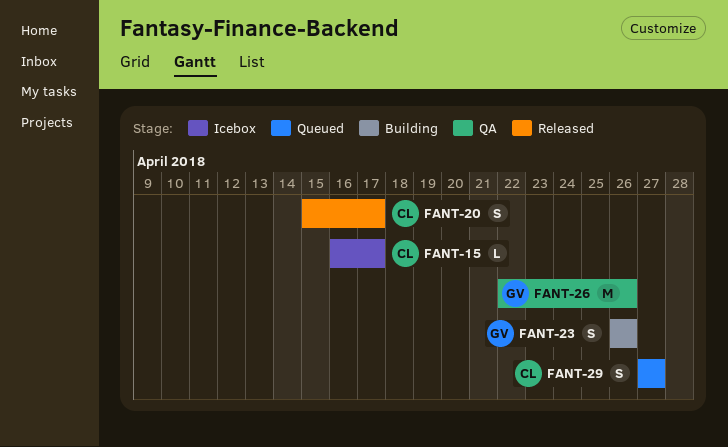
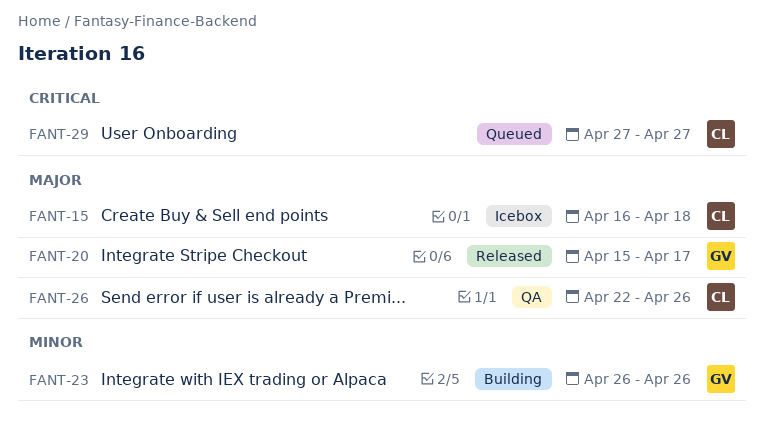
FANT-15, due: Apr 17 -> Apr 18
FANT-20, owner: CL -> GV
FANT-26, owner: GV -> CL

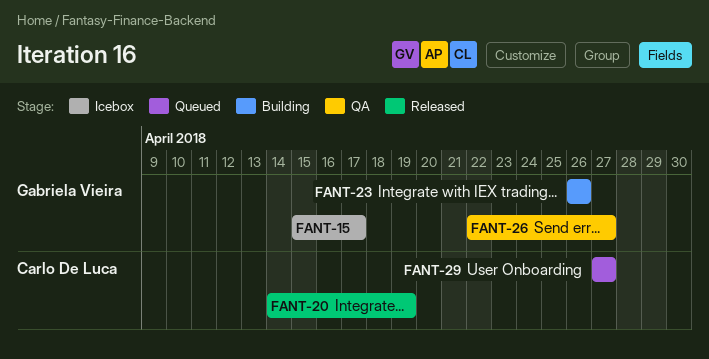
FANT-15, owner: Carlo De Luca -> Gabriela Vieira
FANT-15, start: Apr 16 -> Apr 15
FANT-15, due: Apr 18 -> Apr 17
FANT-20, owner: Gabriela Vieira -> Carlo De Luca
FANT-20, start: Apr 15 -> Apr 14
FANT-20, due: Apr 17 -> Apr 19
FANT-26, owner: Carlo De Luca -> Gabriela Vieira
FANT-26, due: Apr 26 -> Apr 27

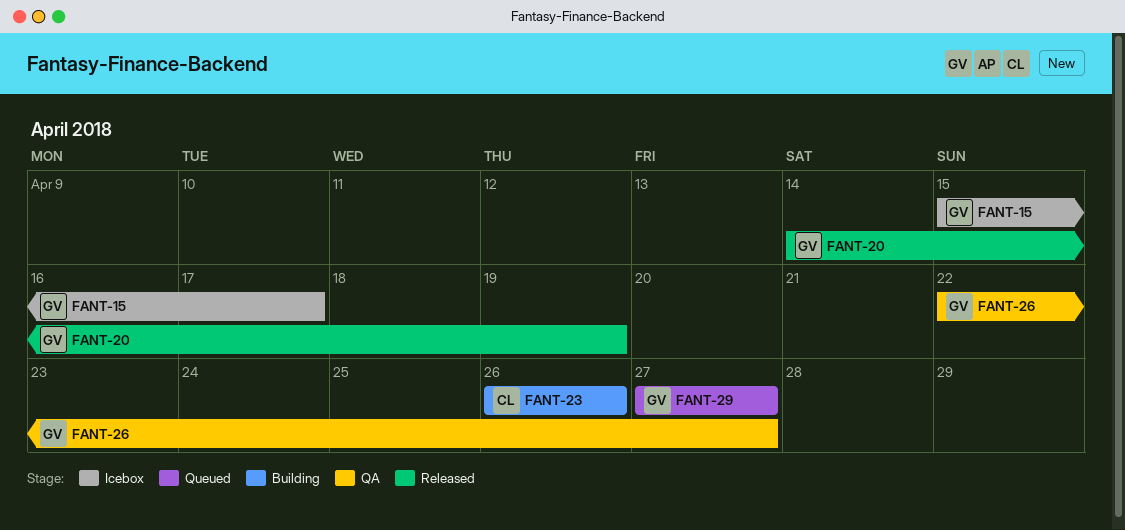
FANT-20, owner: Carlo De Luca -> Gabriela Vieira
FANT-23, owner: Gabriela Vieira -> Carlo De Luca
FANT-29, owner: Carlo De Luca -> Gabriela Vieira

